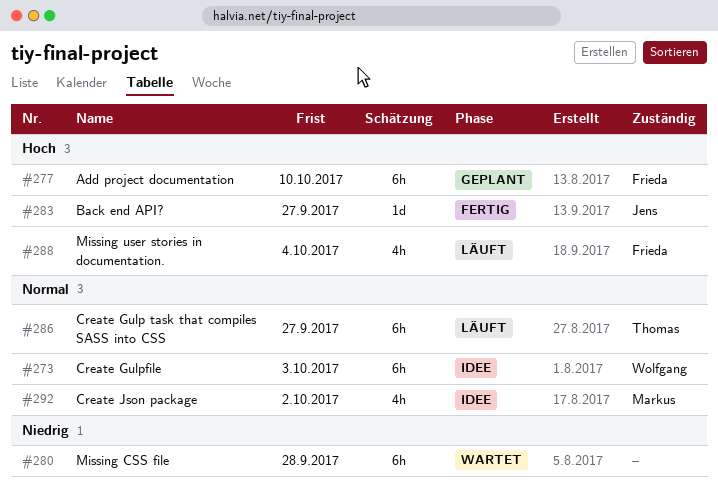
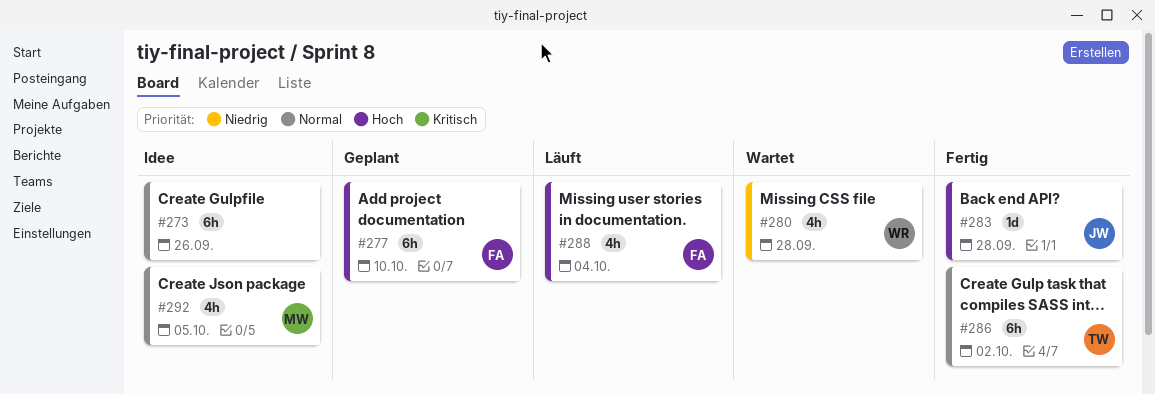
#273, owner: Wolfgang -> none
#273, due: Oct 3 -> Sep 26
#280, owner: none -> Wolfgang
#280, estimate: 6h -> 4h
#283, due: Sep 27 -> Sep 28
#286, status: Läuft -> Fertig
#286, due: Sep 27 -> Oct 2
#292, due: Oct 2 -> Oct 5

